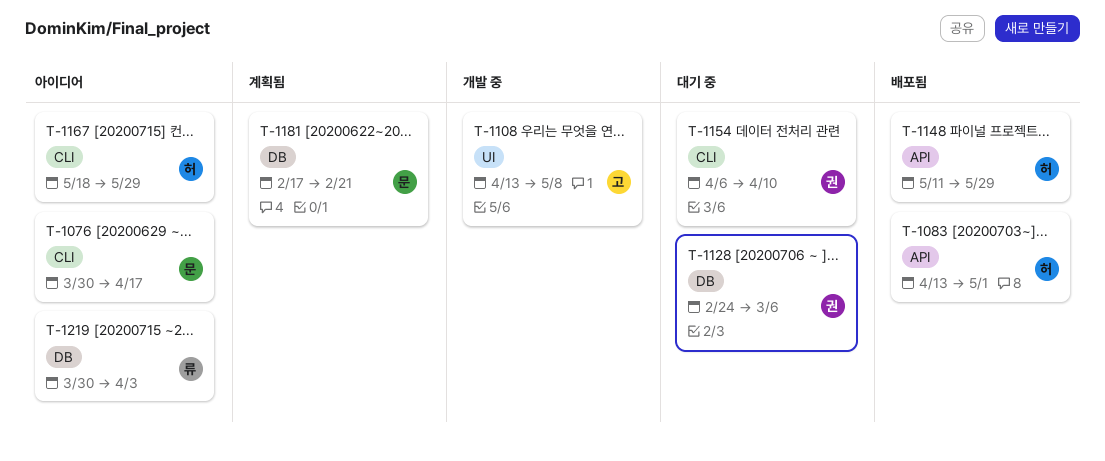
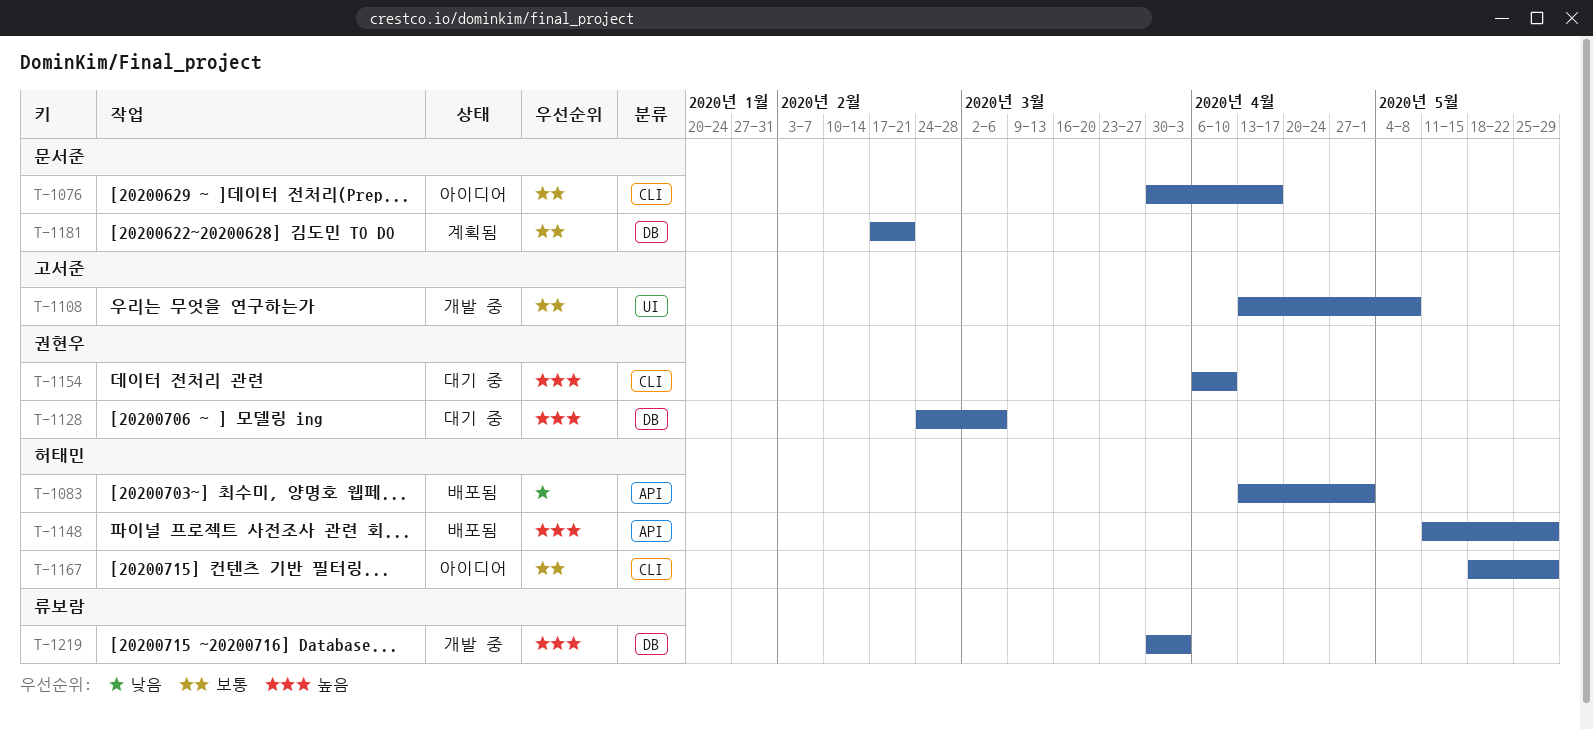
T-1219, status: 아이디어 -> 개발 중

